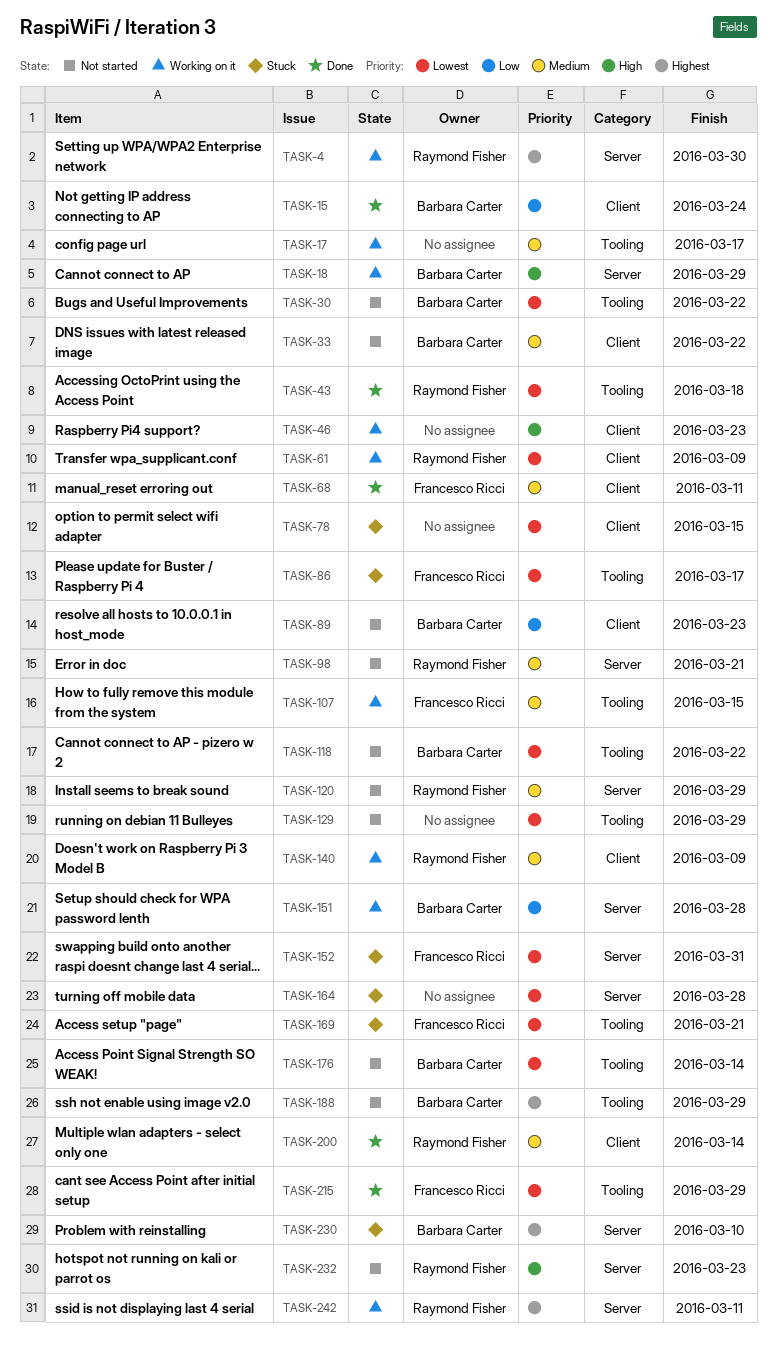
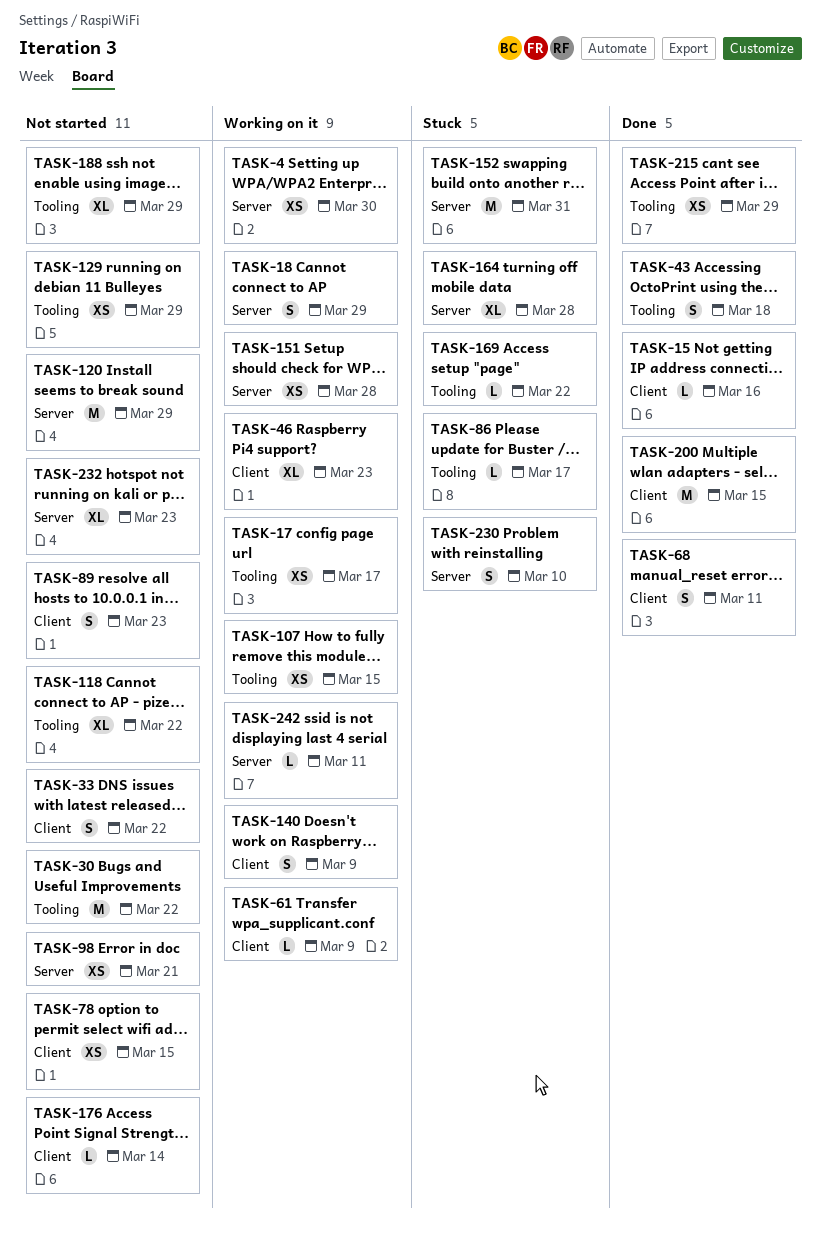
TASK-15, due: Mar 24 -> Mar 16
TASK-78, status: Stuck -> Not started
TASK-169, due: Mar 21 -> Mar 22
TASK-176, label: Tooling -> Client
TASK-200, due: Mar 14 -> Mar 15

